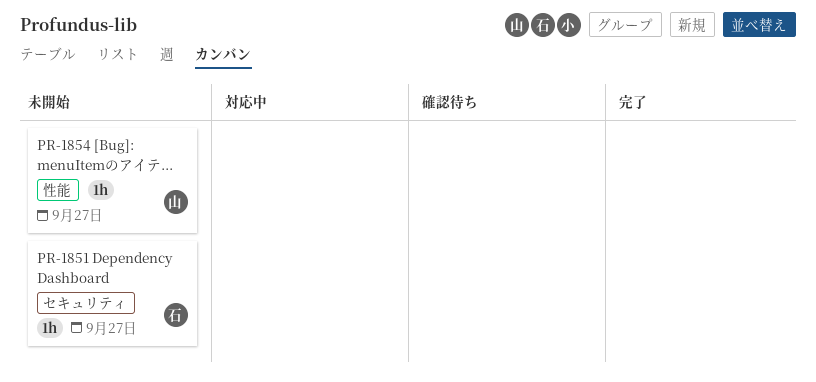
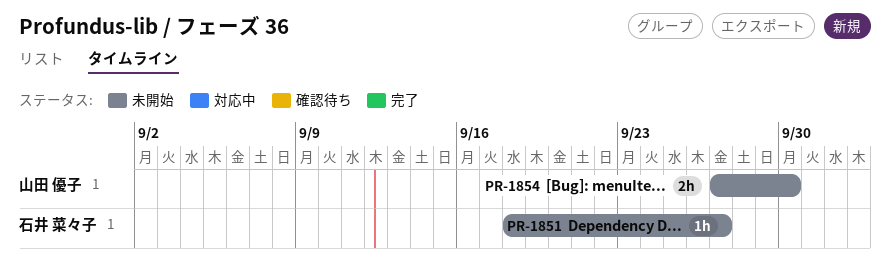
PR-1854, estimate: 1h -> 2h
PR-1854, due: Sep 27 -> Sep 30

